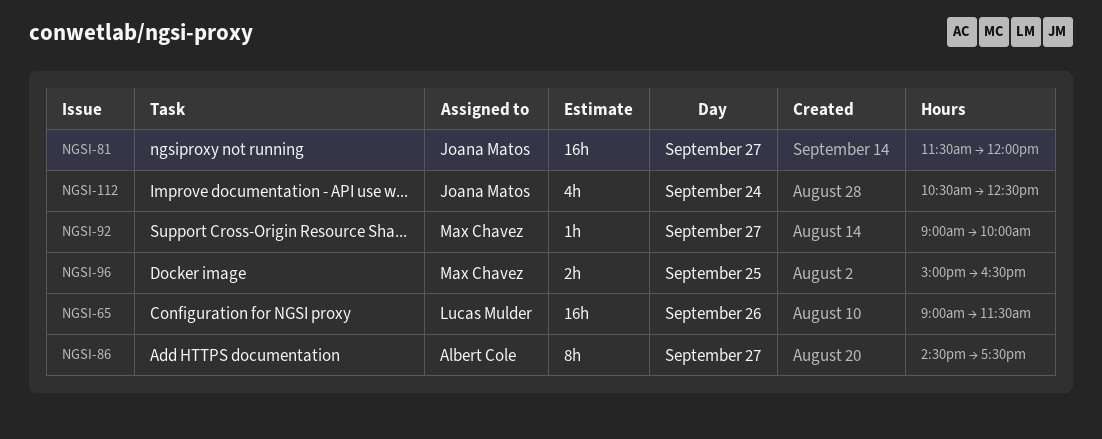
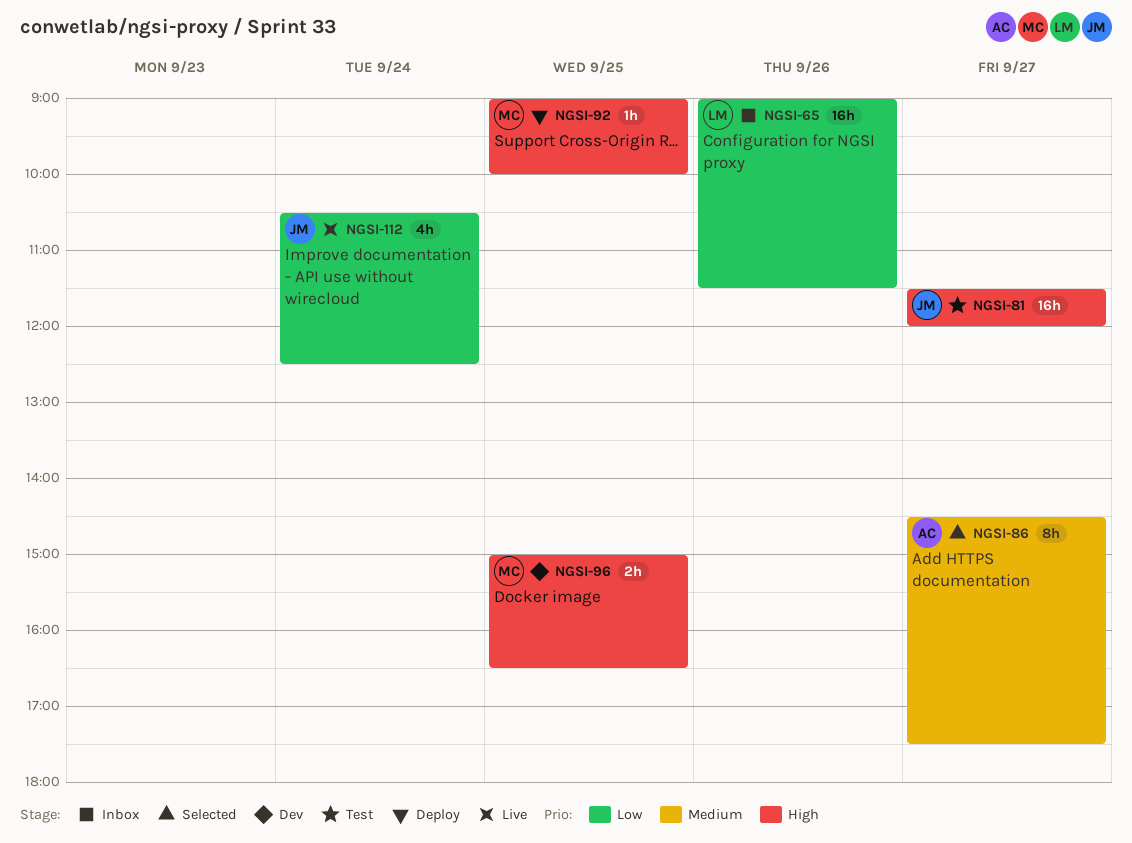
NGSI-92, day: Sep 27 -> Sep 25

